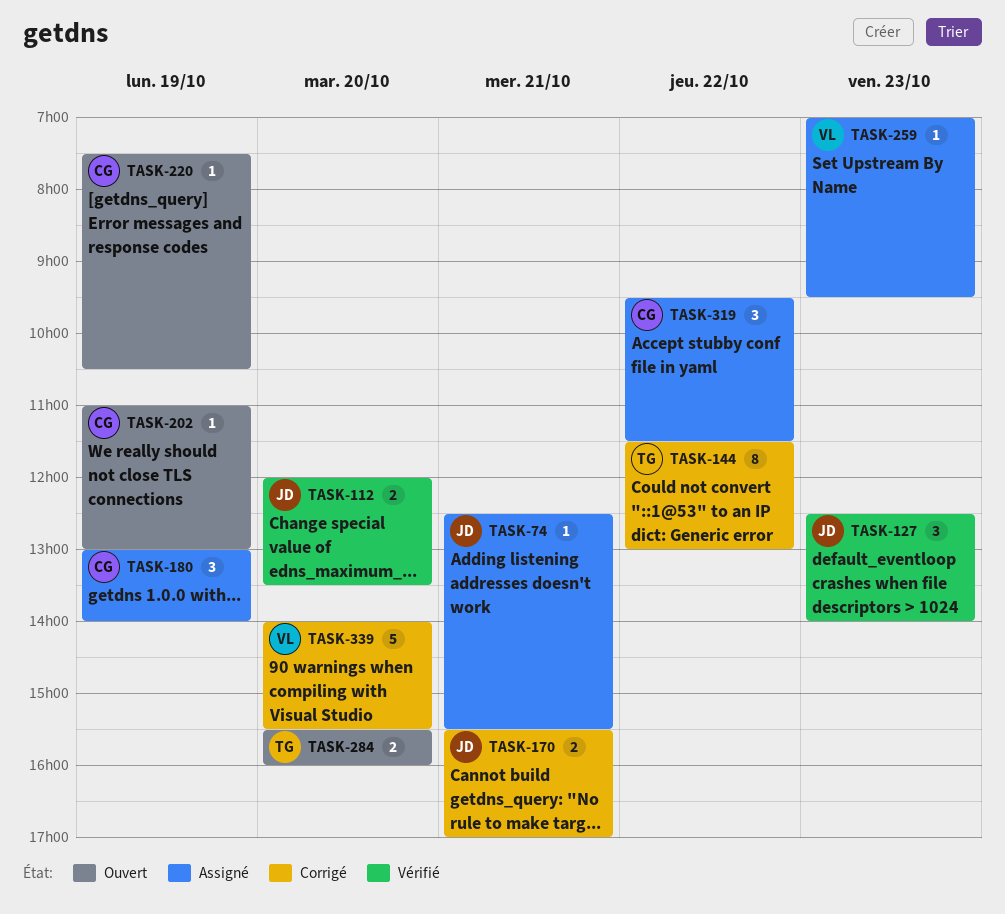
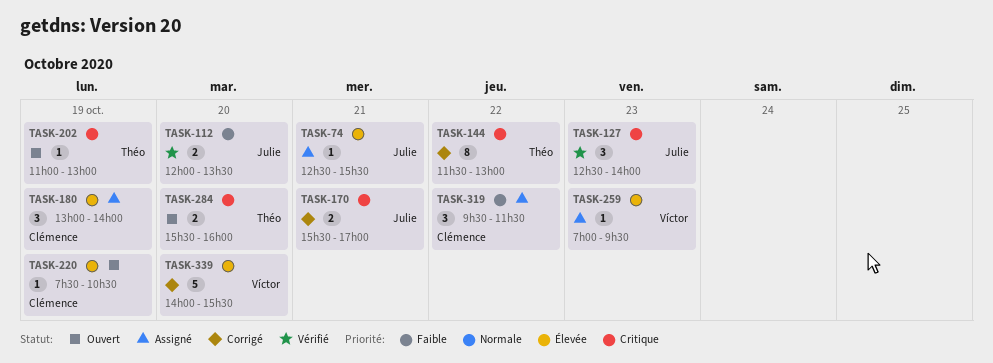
TASK-202, owner: Clémence -> Théo

